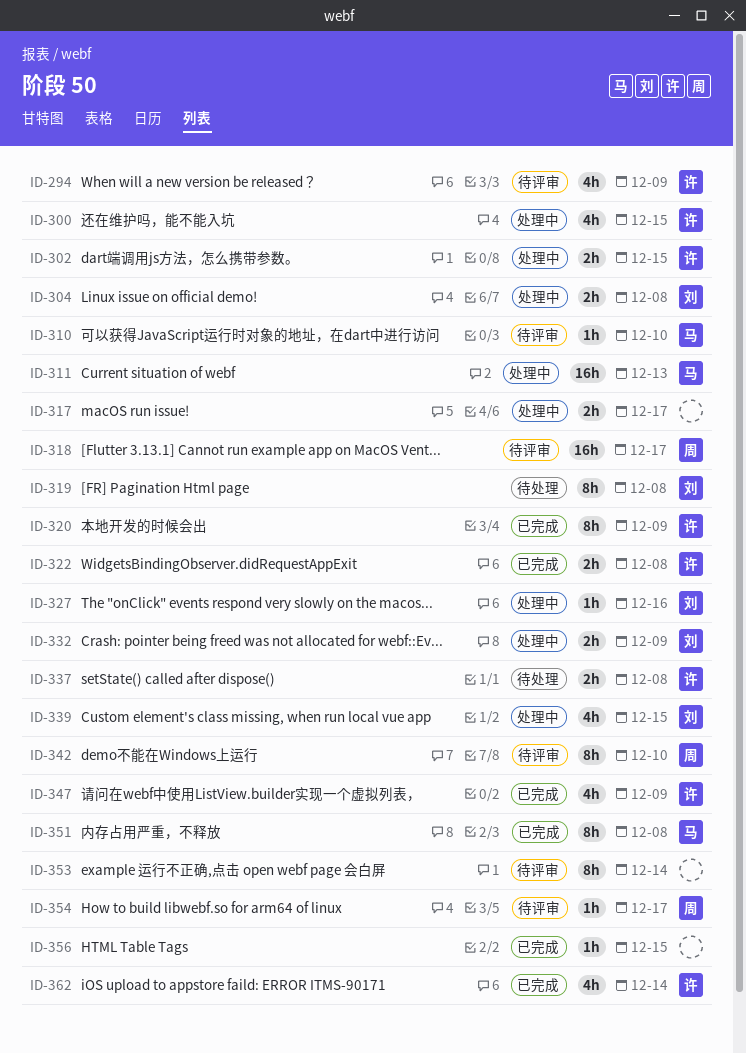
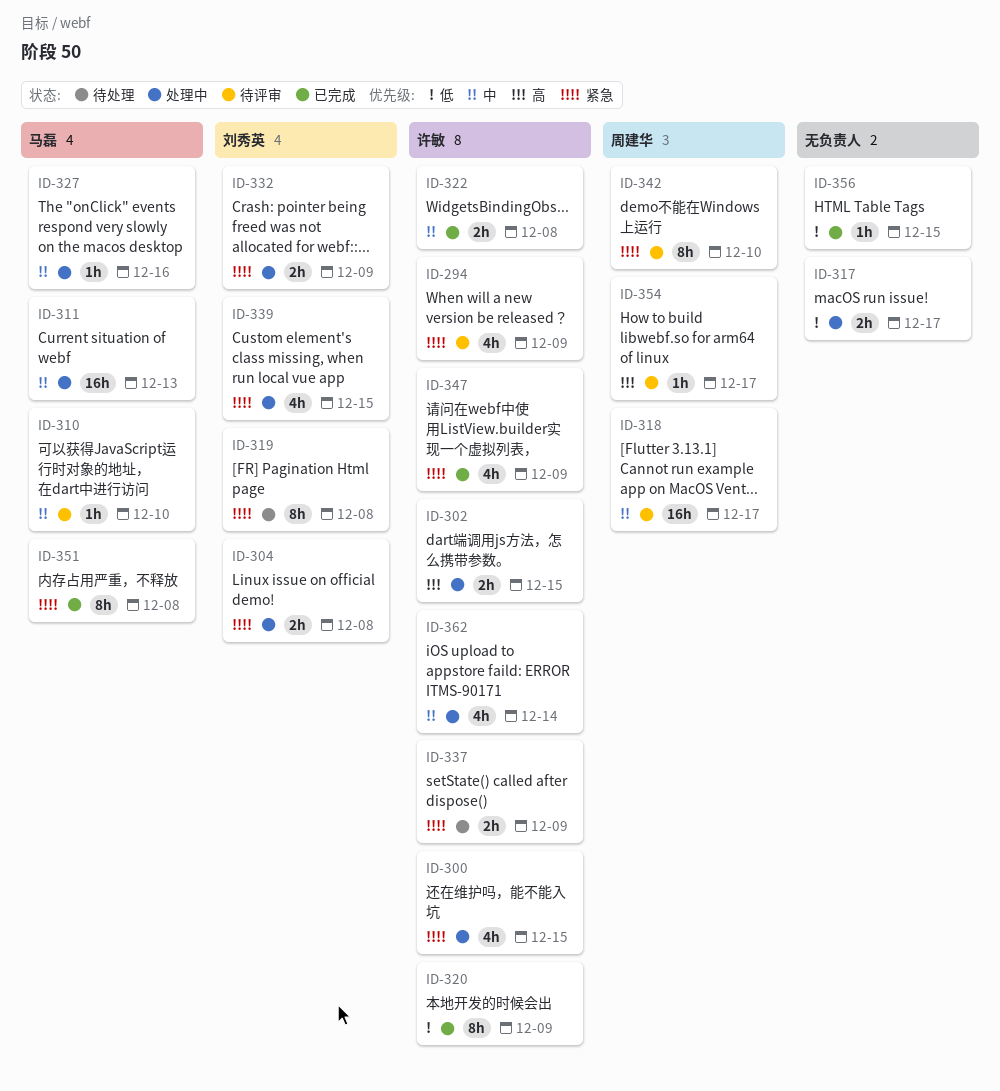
ID-327, owner: 刘秀英 -> 马磊
ID-337, due: Dec 8 -> Dec 9
ID-353: present -> none
ID-362, status: 已完成 -> 处理中

